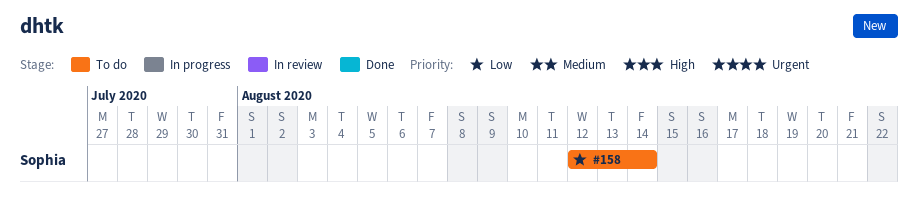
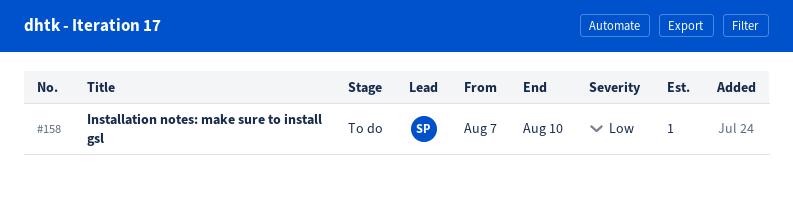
#158, start: Aug 12 -> Aug 7
#158, due: Aug 14 -> Aug 10

